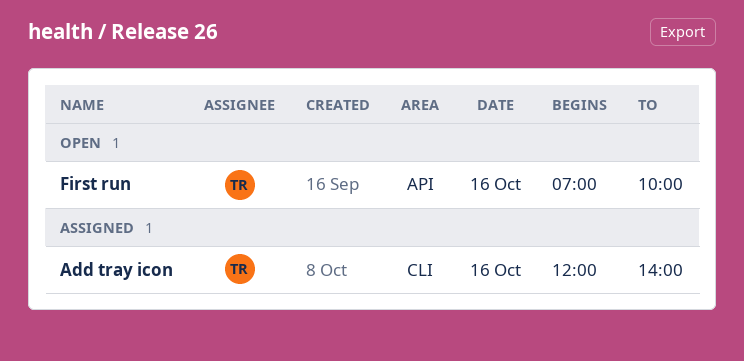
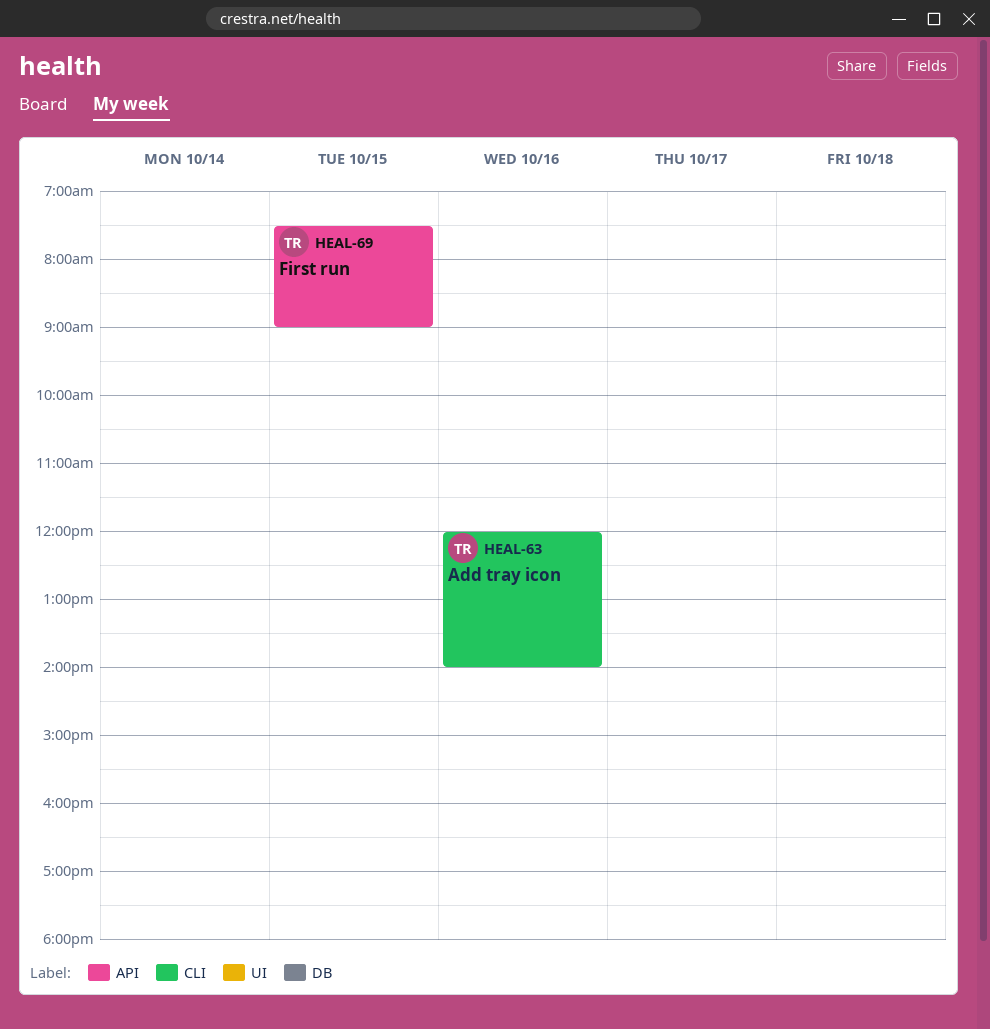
First run, day: Oct 16 -> Oct 15
First run, begins: 07:00 -> 07:30
First run, ends: 10:00 -> 09:00

